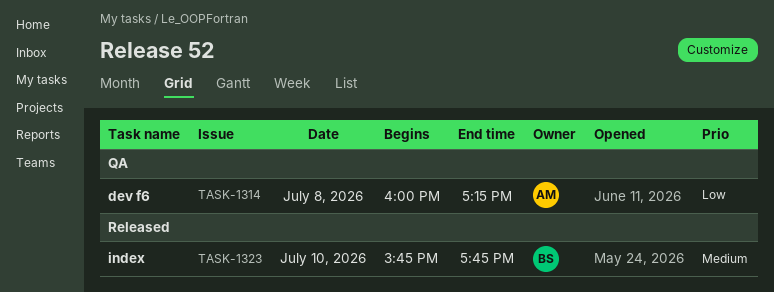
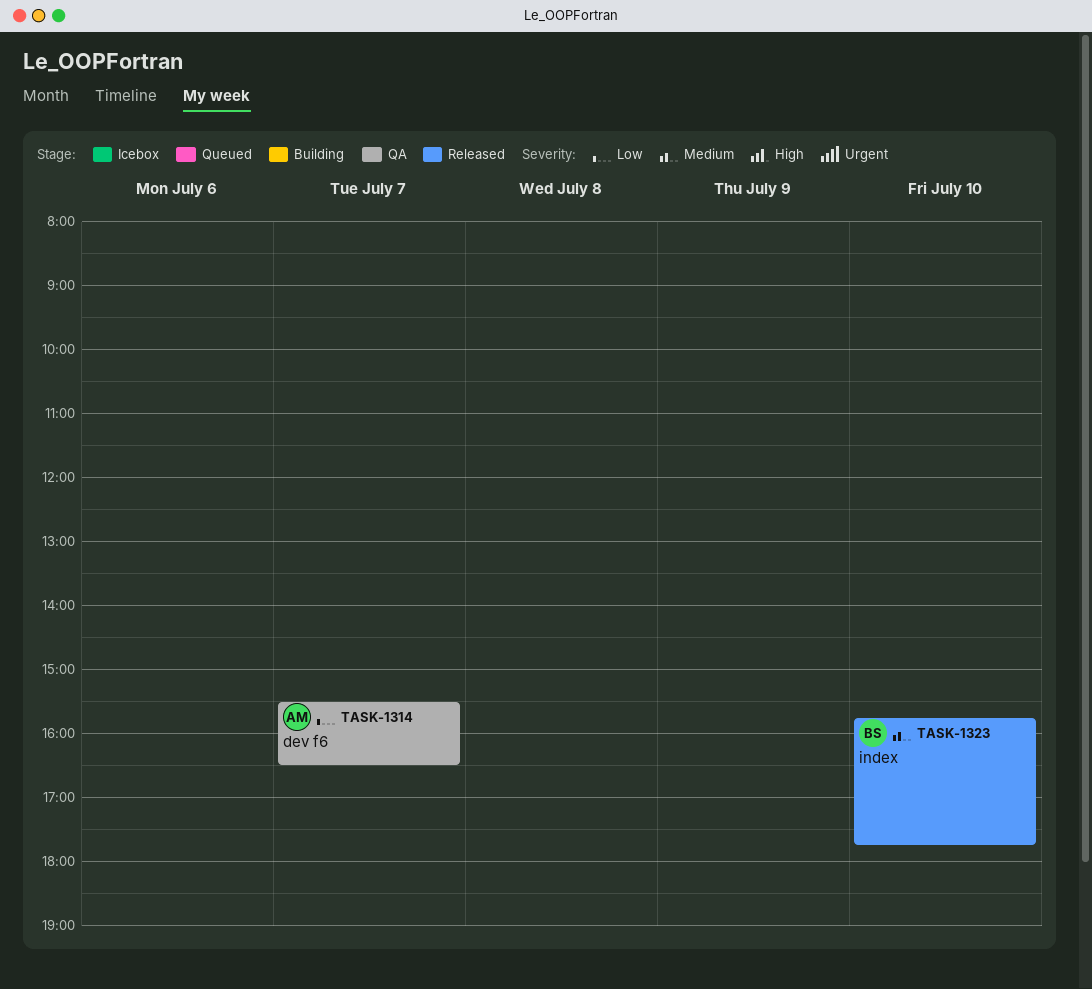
TASK-1314, day: Jul 8 -> Jul 7
TASK-1314, begins: 16:00 -> 15:30
TASK-1314, ends: 17:15 -> 16:30

